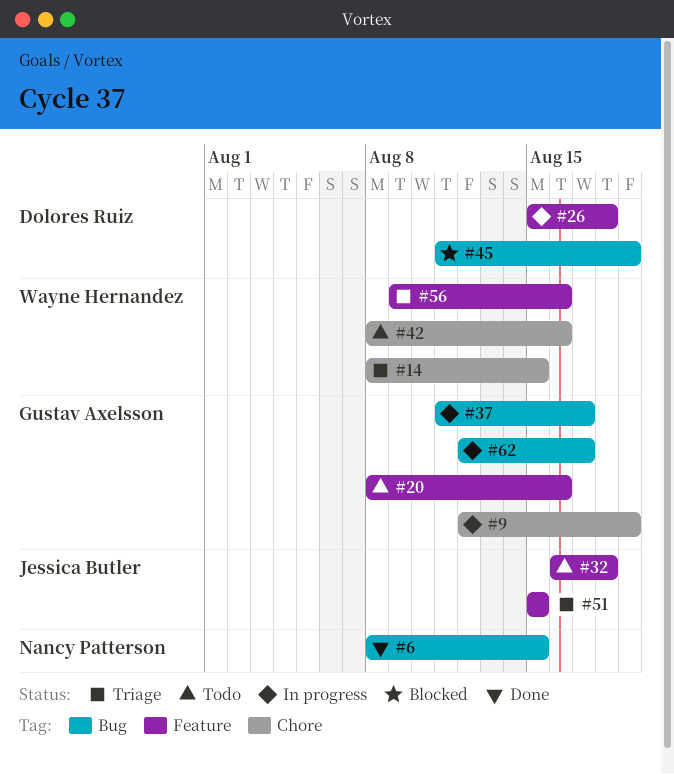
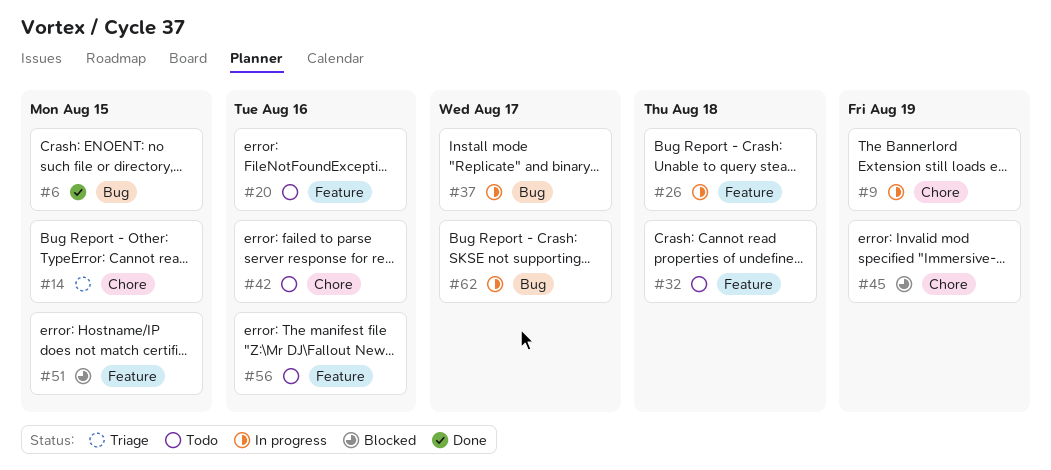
#45, label: Bug -> Chore
#51, status: Triage -> Blocked
#56, status: Triage -> Todo

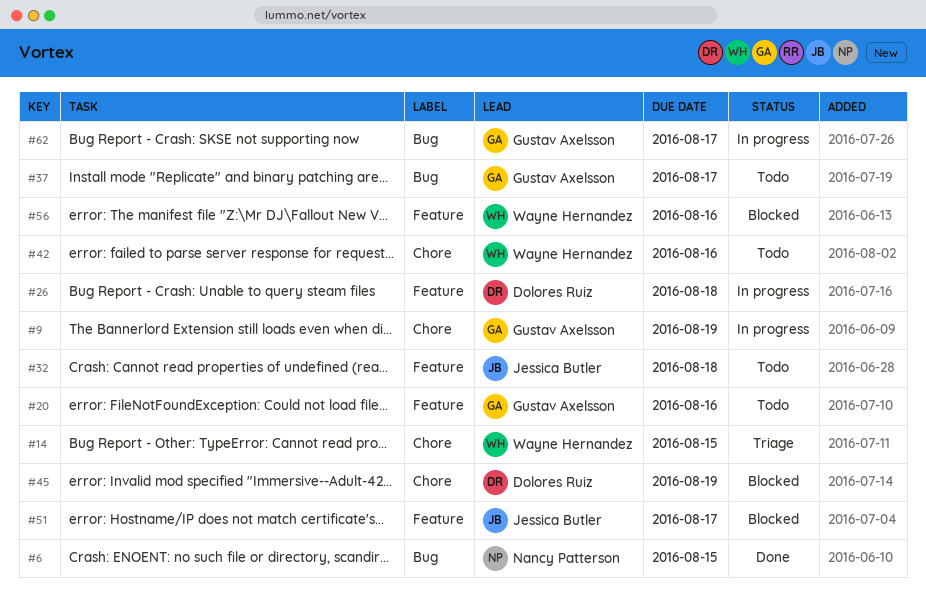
#37, status: In progress -> Todo
#51, due: Aug 15 -> Aug 17
#56, status: Todo -> Blocked

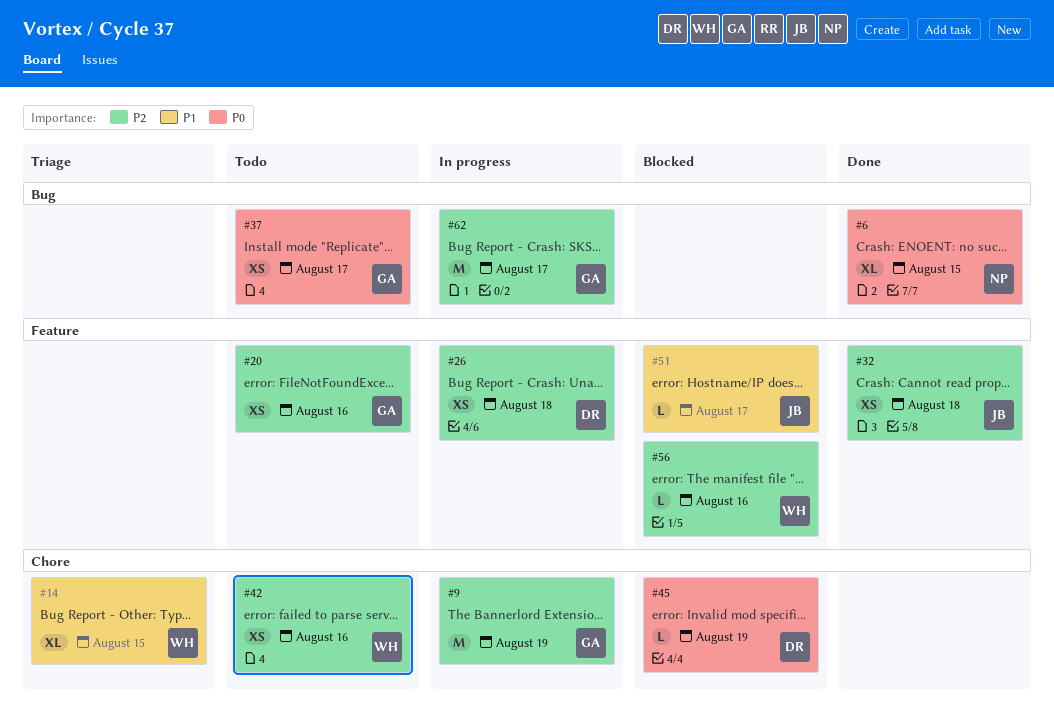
#32, status: Todo -> Done

